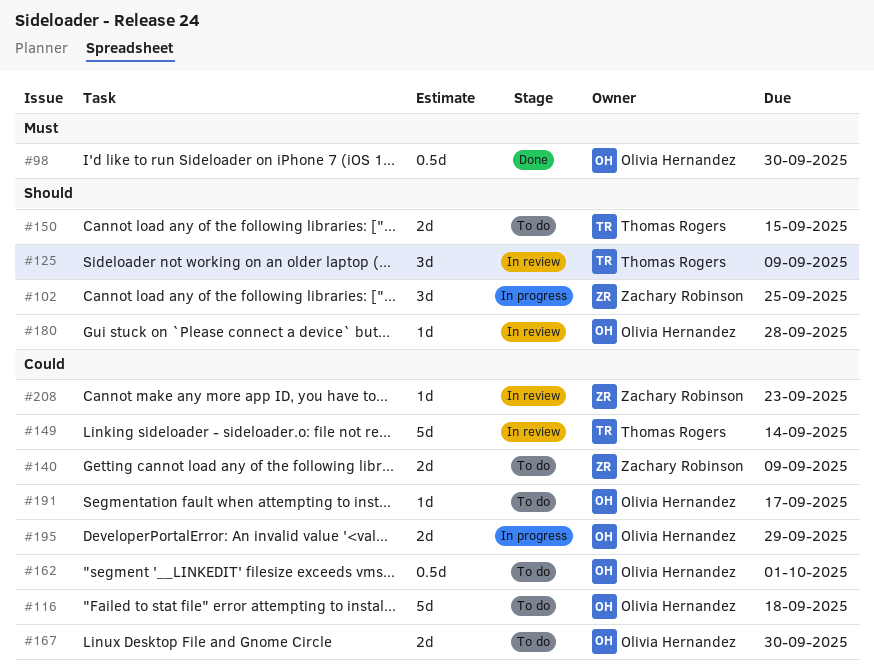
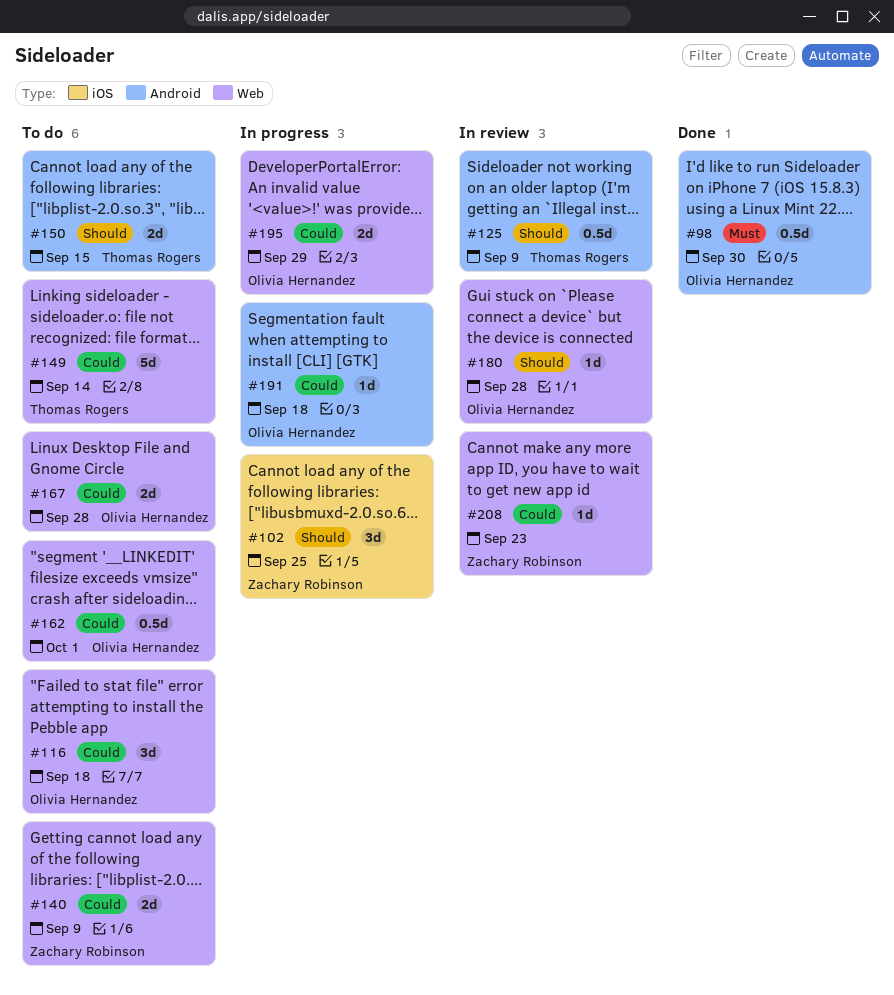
#116, estimate: 5d -> 3d
#125, estimate: 3d -> 0.5d
#149, status: In review -> To do
#167, due: Sep 30 -> Sep 28
#191, status: To do -> In progress
#191, due: Sep 17 -> Sep 18

